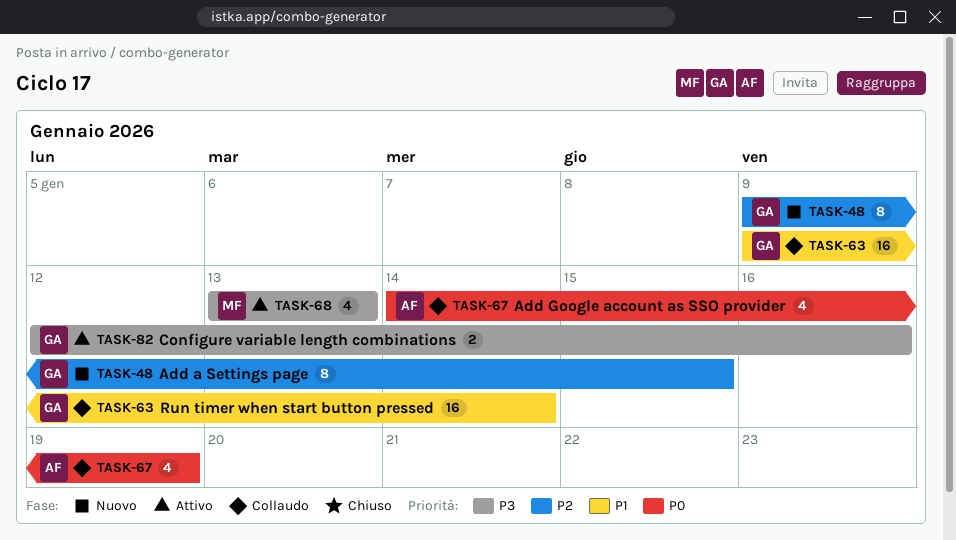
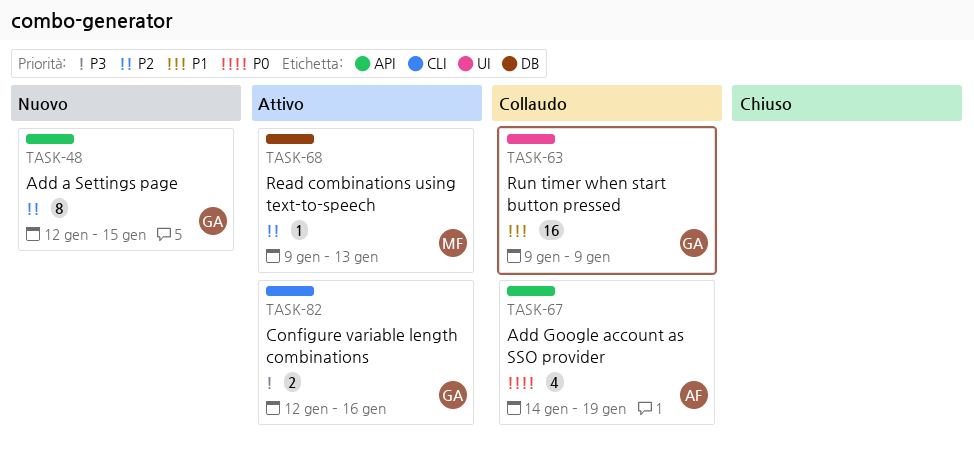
TASK-48, start: Jan 9 -> Jan 12
TASK-63, due: Jan 14 -> Jan 9
TASK-68, priority: P3 -> P2
TASK-68, estimate: 4 -> 1
TASK-68, start: Jan 13 -> Jan 9

